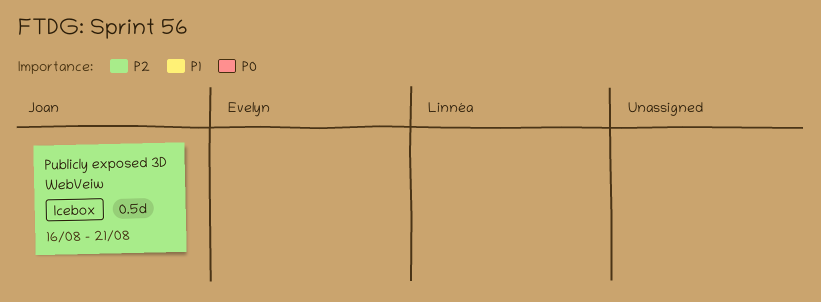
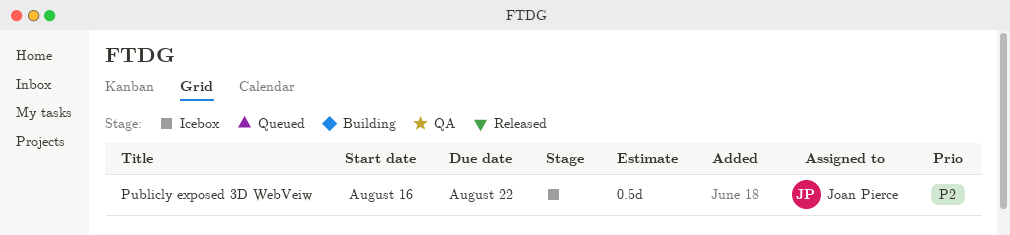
Publicly exposed 3D WebVeiw, due: Aug 21 -> Aug 22

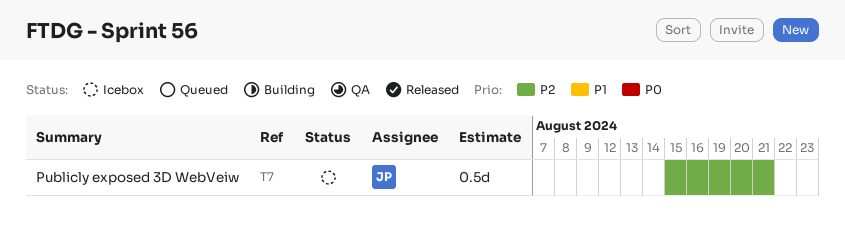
Publicly exposed 3D WebVeiw, start: Aug 16 -> Aug 15
Publicly exposed 3D WebVeiw, due: Aug 22 -> Aug 21

